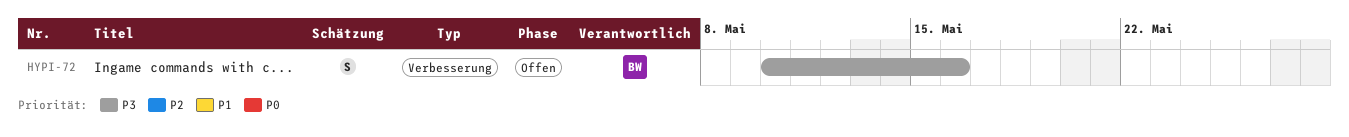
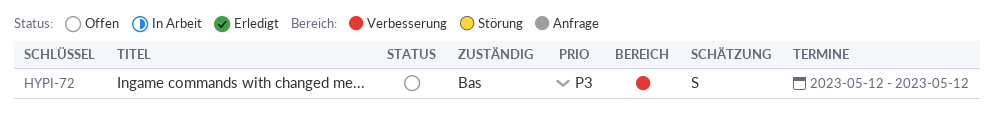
HYPI-72, start: May 10 -> May 12
HYPI-72, due: May 16 -> May 12

